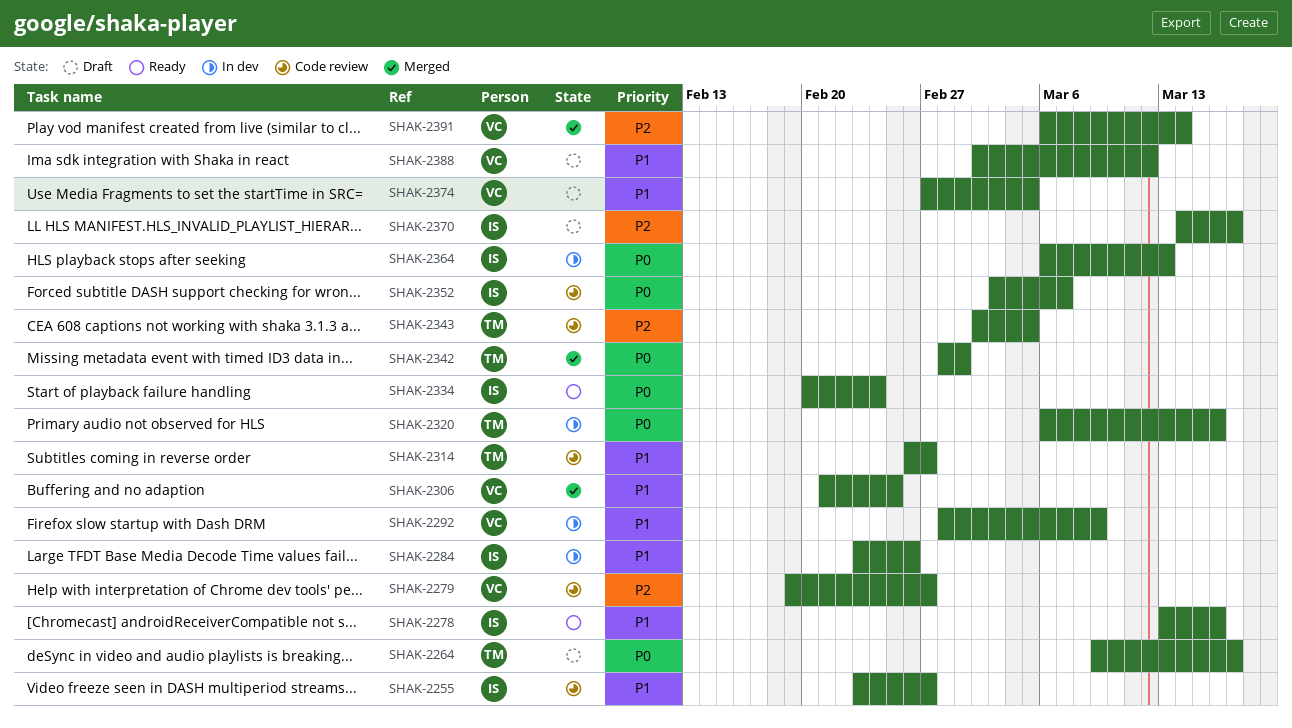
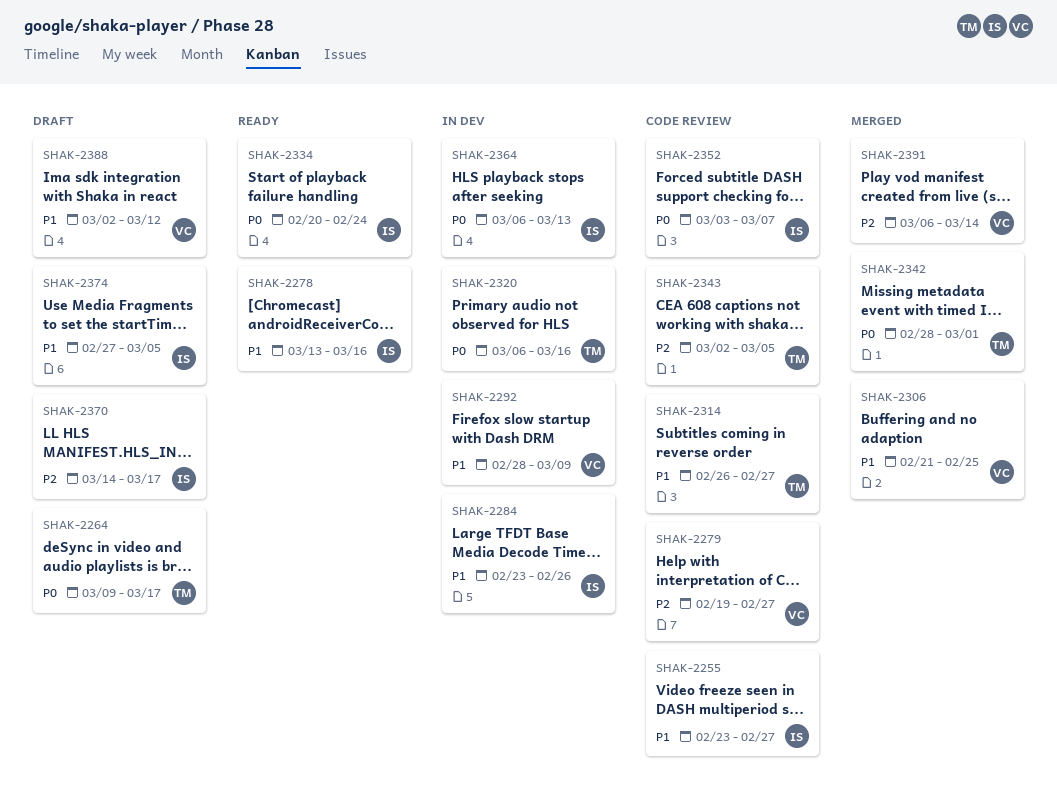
SHAK-2374, owner: VC -> IS

